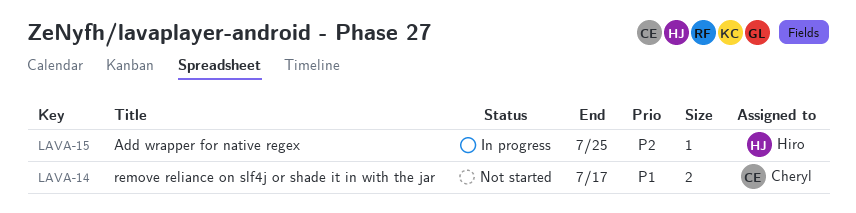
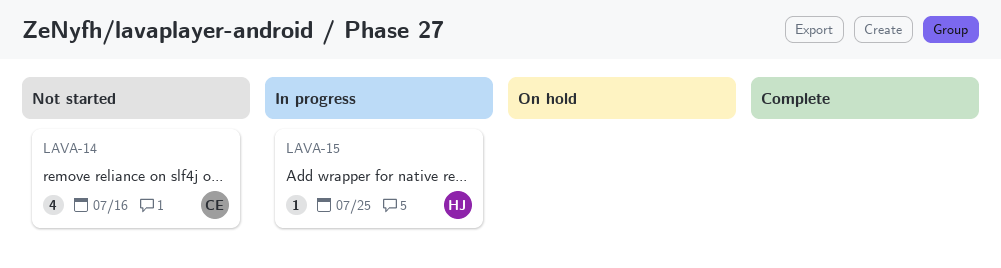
LAVA-14, estimate: 2 -> 4
LAVA-14, due: Jul 17 -> Jul 16

